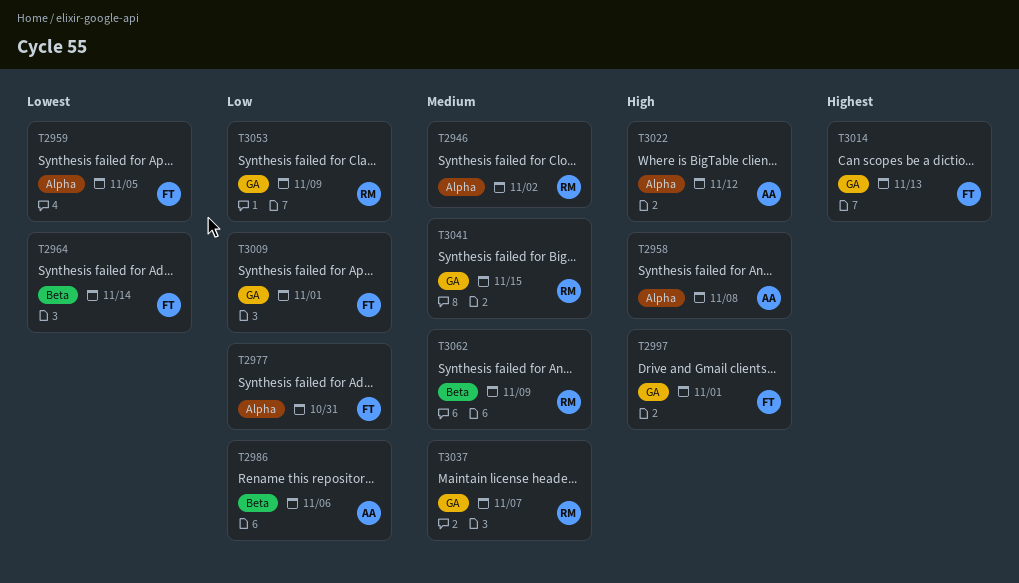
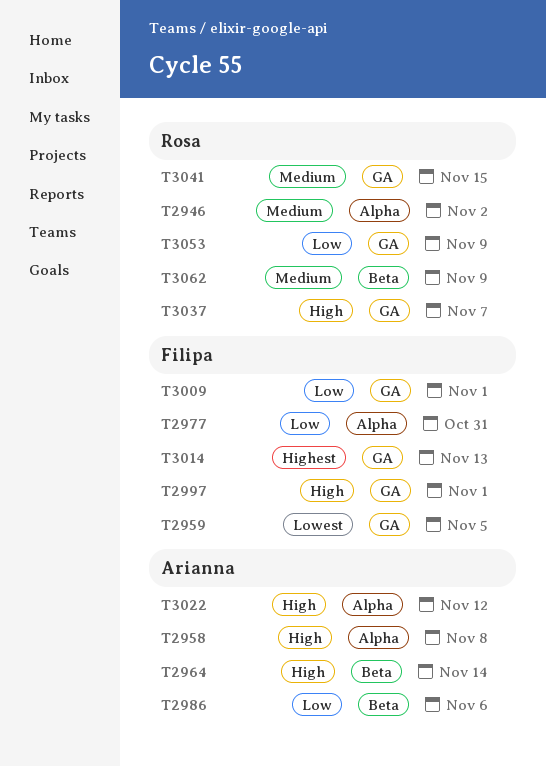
T2959, label: Alpha -> GA
T2964, owner: Filipa -> Arianna
T2964, priority: Lowest -> High
T3037, priority: Medium -> High

